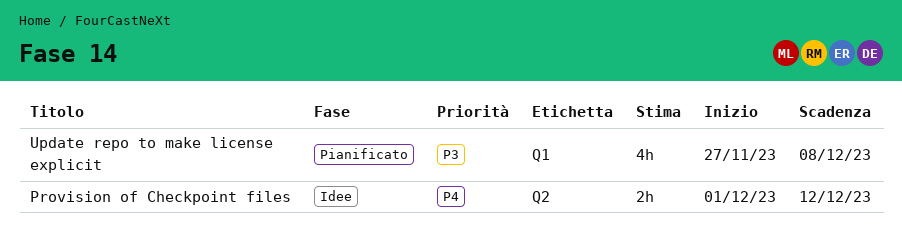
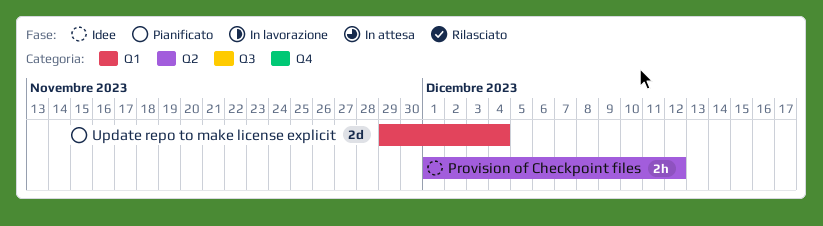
Update repo to make license explicit, estimate: 4h -> 2d
Update repo to make license explicit, start: Nov 27 -> Nov 29
Update repo to make license explicit, due: Dec 8 -> Dec 4

